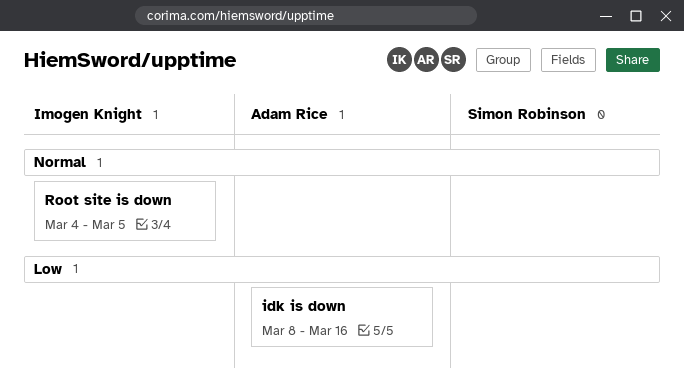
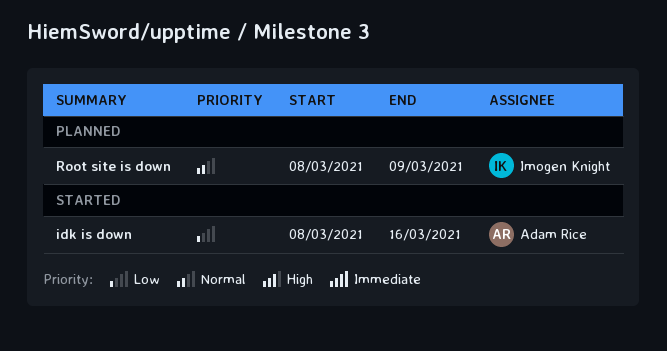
Root site is down, start: Mar 4 -> Mar 8
Root site is down, due: Mar 5 -> Mar 9

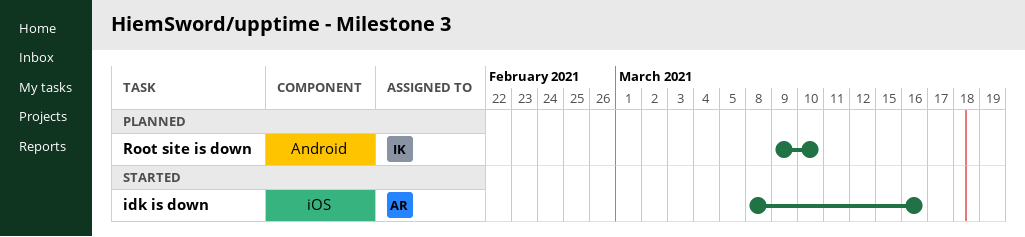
Root site is down, start: Mar 8 -> Mar 9
Root site is down, due: Mar 9 -> Mar 10

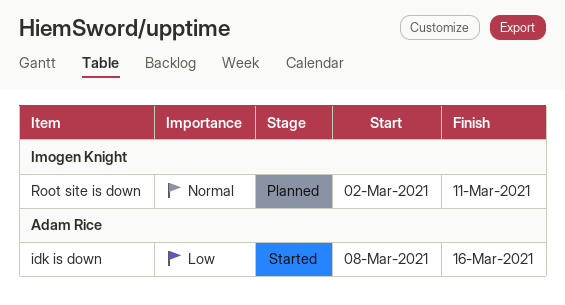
Root site is down, start: Mar 9 -> Mar 2
Root site is down, due: Mar 10 -> Mar 11

